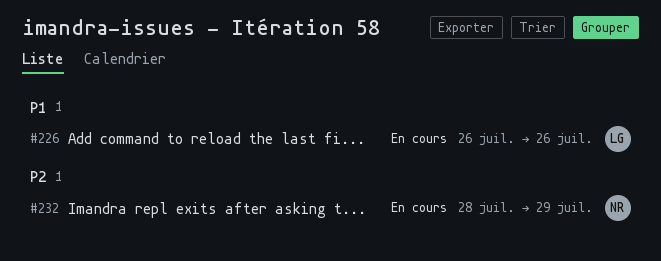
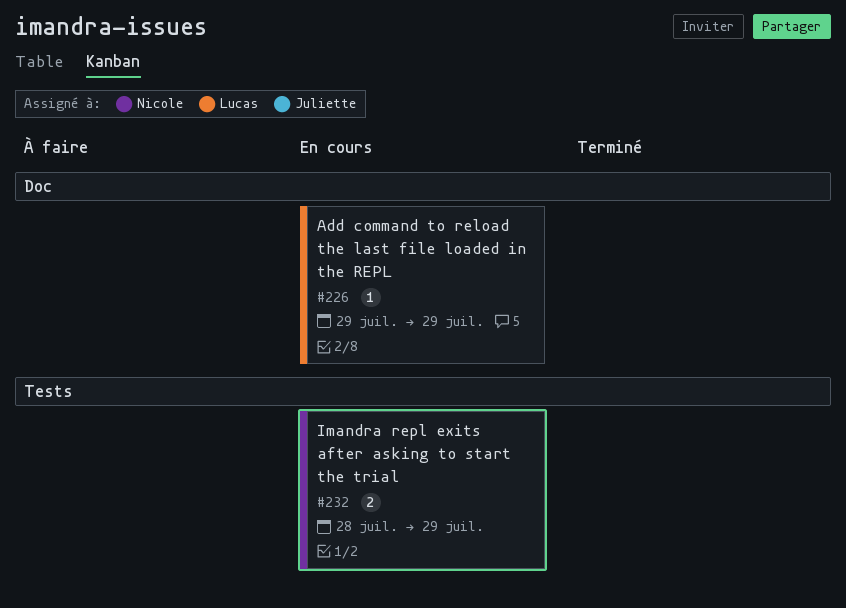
#226, start: Jul 26 -> Jul 29
#226, due: Jul 26 -> Jul 29

